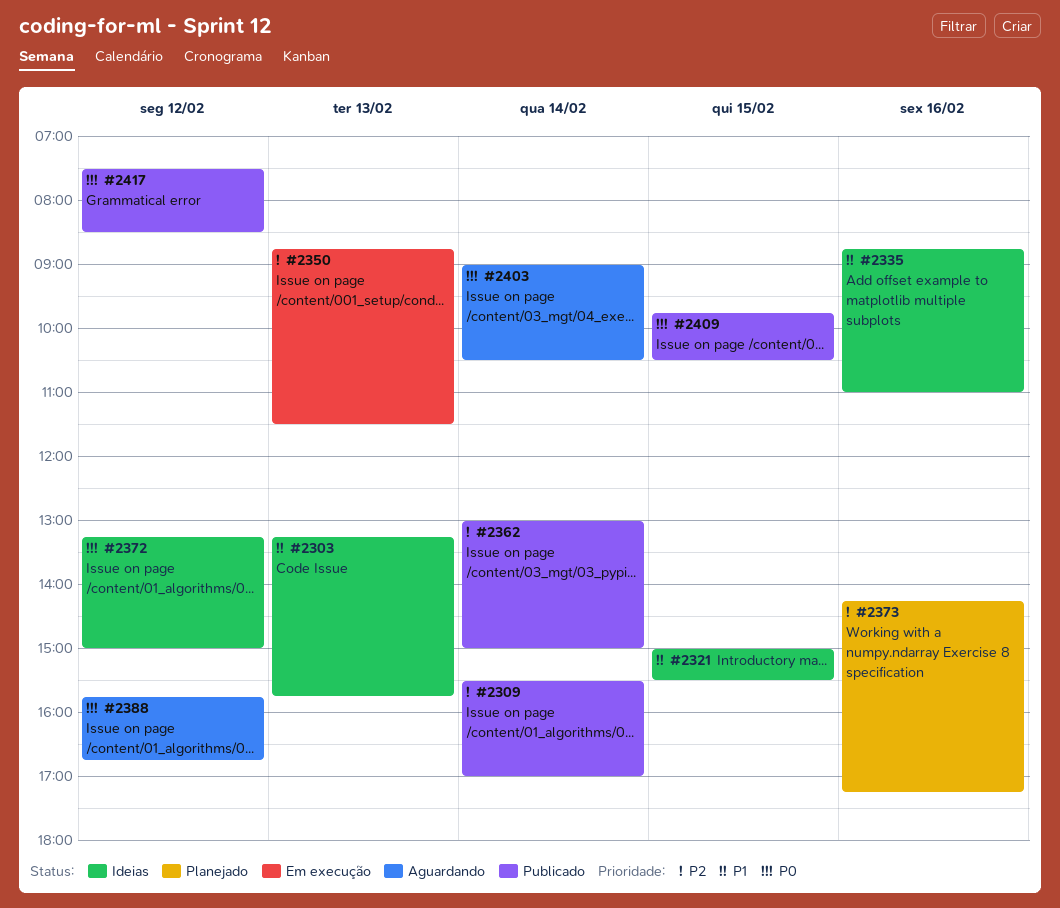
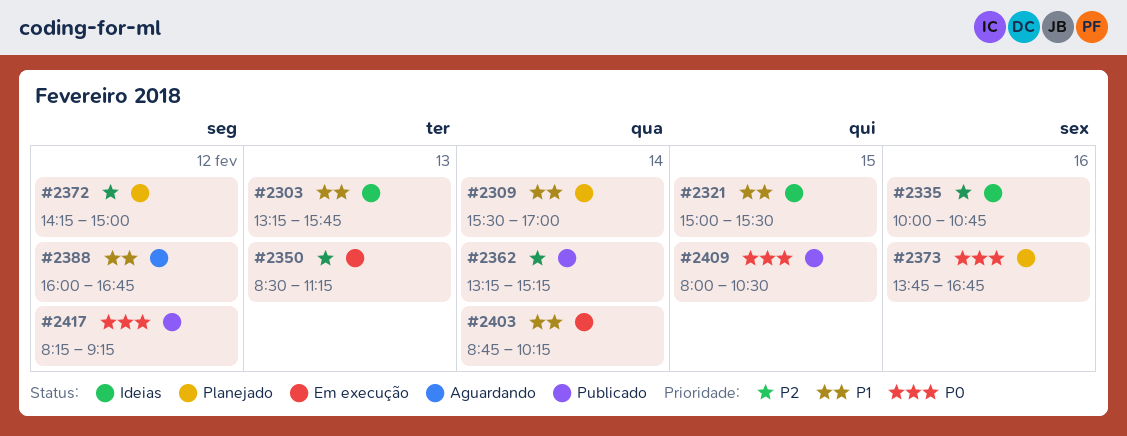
#2309, status: Publicado -> Planejado
#2309, priority: P2 -> P1
#2335, priority: P1 -> P2
#2335, begins: 08:45 -> 10:00
#2335, ends: 11:00 -> 10:45
#2350, begins: 08:45 -> 08:30
#2350, ends: 11:30 -> 11:15
#2362, begins: 13:00 -> 13:15
#2362, ends: 15:00 -> 15:15
#2372, status: Ideias -> Planejado
#2372, priority: P0 -> P2
#2372, begins: 13:15 -> 14:15
#2373, priority: P2 -> P0
#2373, begins: 14:15 -> 13:45
#2373, ends: 17:15 -> 16:45
#2388, priority: P0 -> P1
#2388, begins: 15:45 -> 16:00
#2403, status: Aguardando -> Em execução
#2403, priority: P0 -> P1
#2403, begins: 09:00 -> 08:45
#2403, ends: 10:30 -> 10:15
#2409, begins: 09:45 -> 08:00
#2417, begins: 07:30 -> 08:15
#2417, ends: 08:30 -> 09:15

